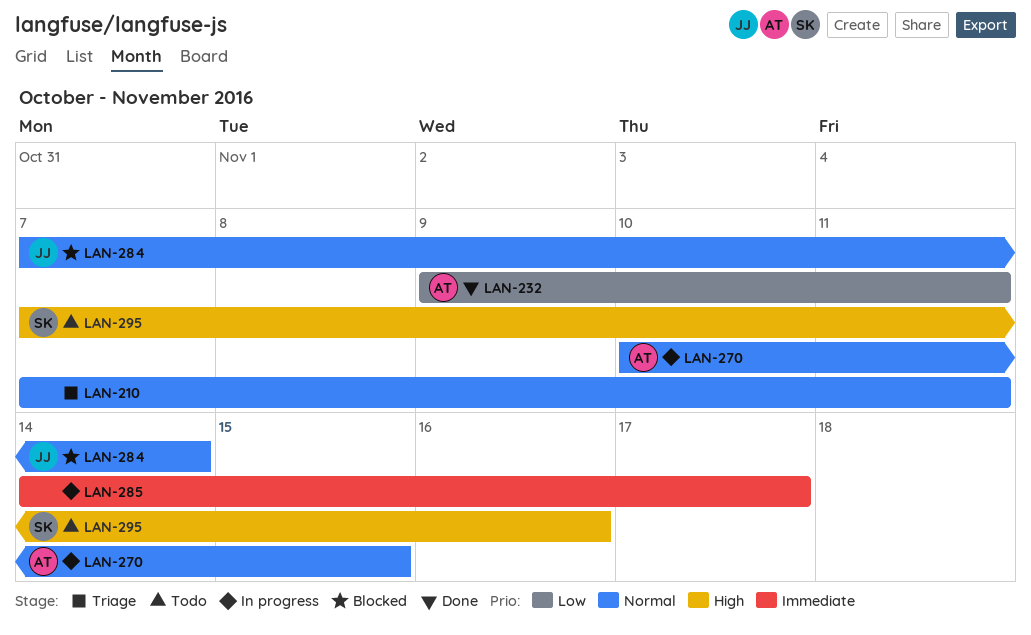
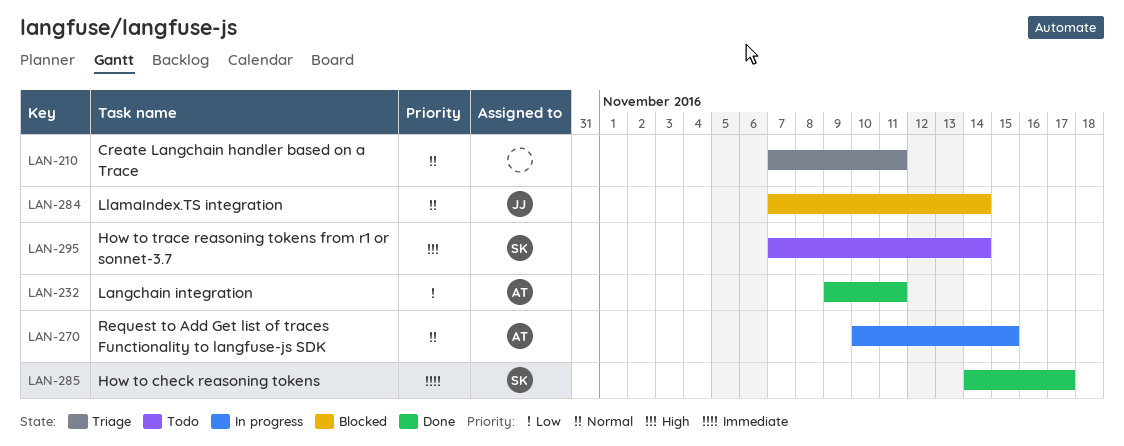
LAN-285, status: In progress -> Done
LAN-285, owner: none -> SK
LAN-295, due: Nov 16 -> Nov 14

